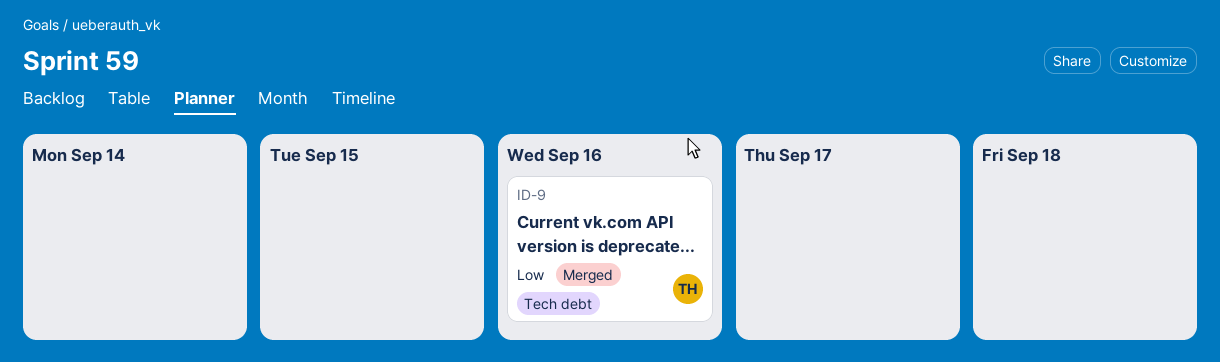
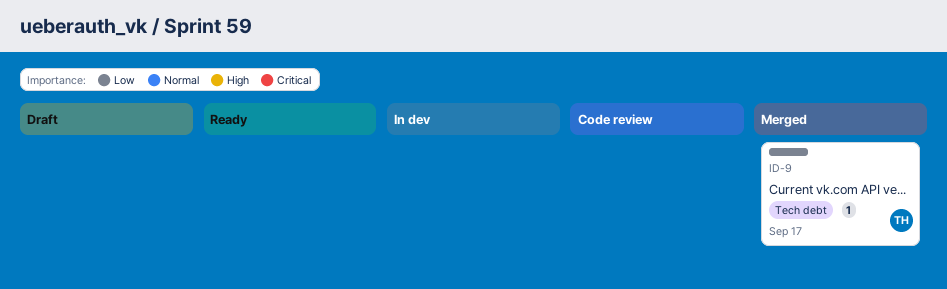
ID-9, due: Sep 16 -> Sep 17

